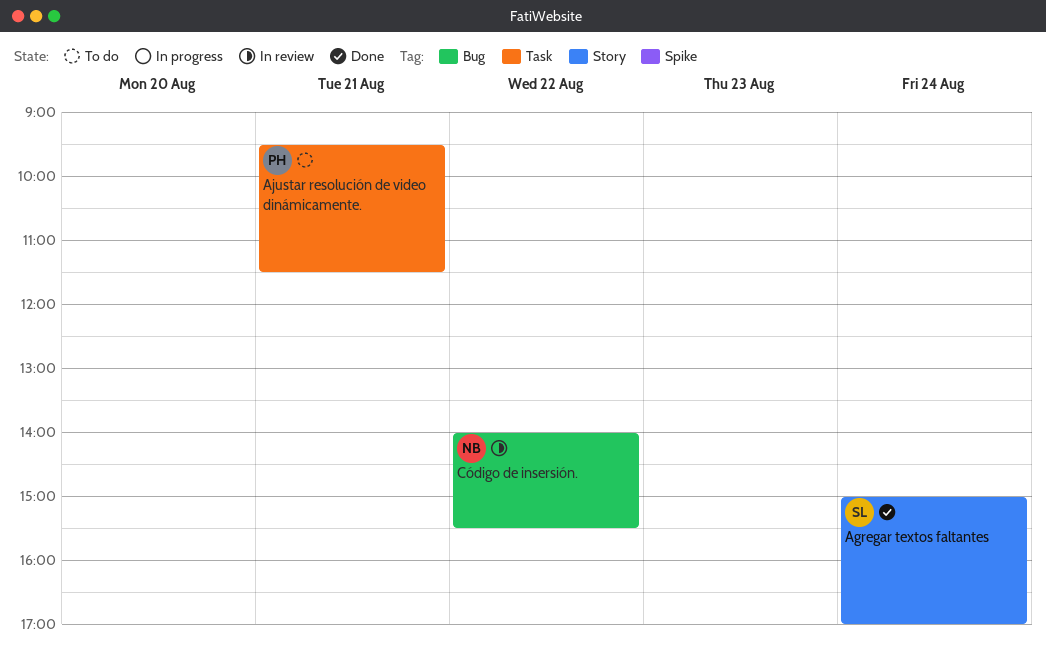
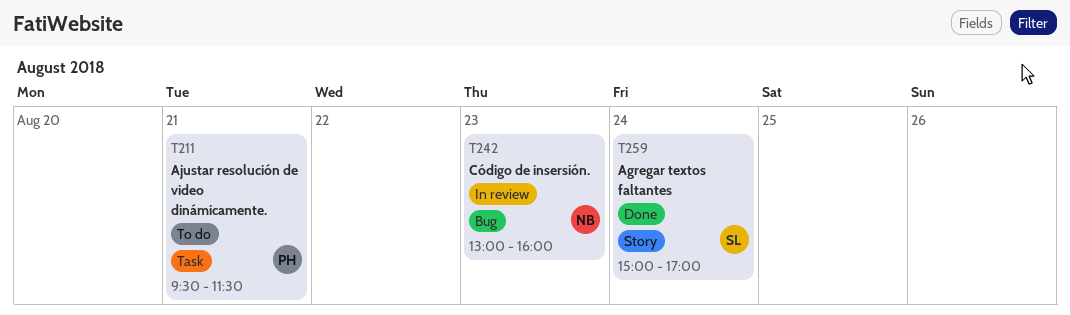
Código de insersión., day: Aug 22 -> Aug 23
Código de insersión., begins: 14:00 -> 13:00
Código de insersión., ends: 15:30 -> 16:00

